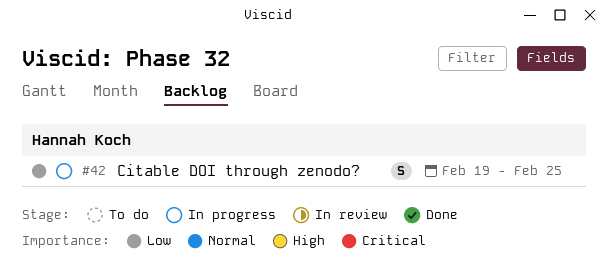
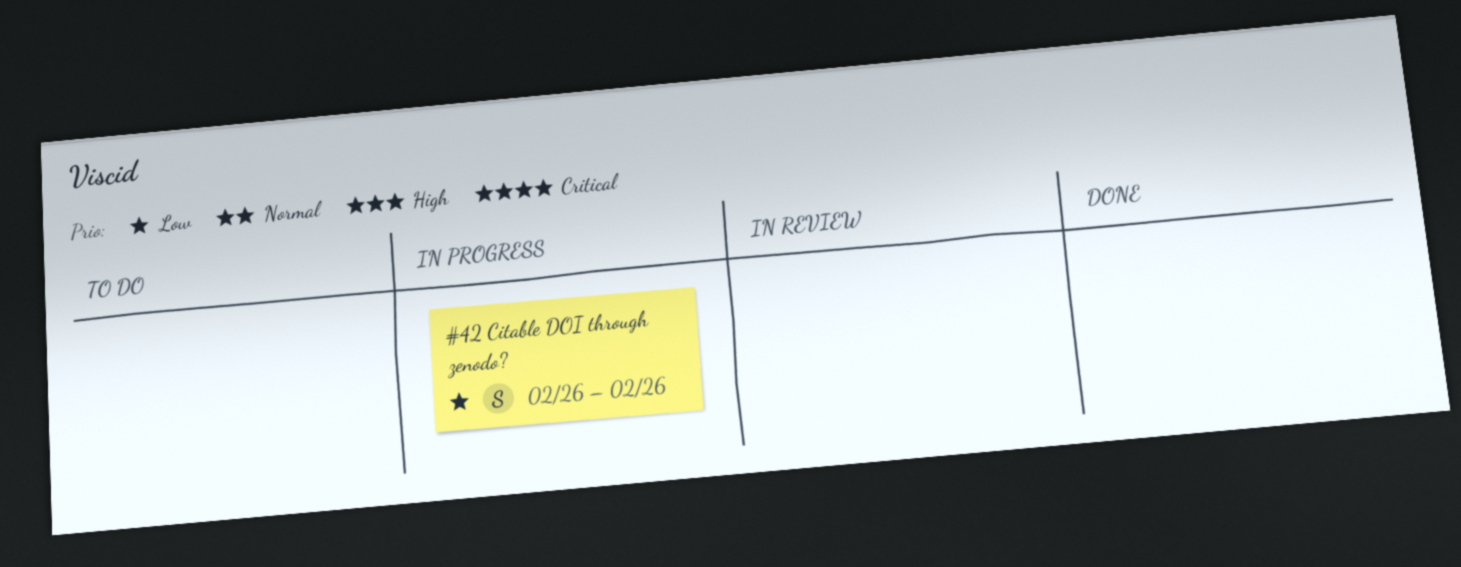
#42, start: Feb 19 -> Feb 26
#42, due: Feb 25 -> Feb 26

